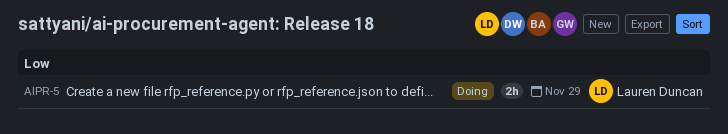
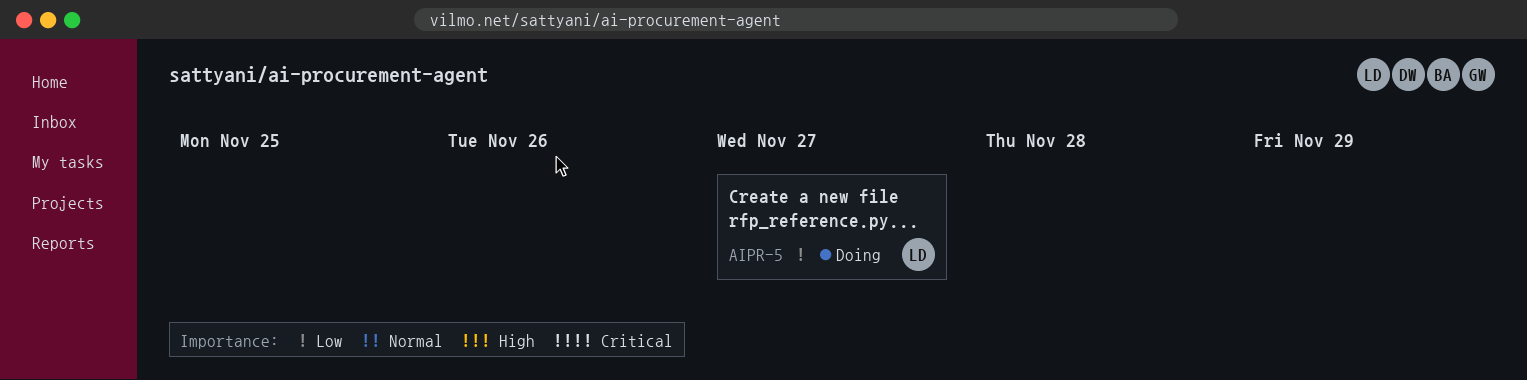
AIPR-5, due: Nov 29 -> Nov 27

